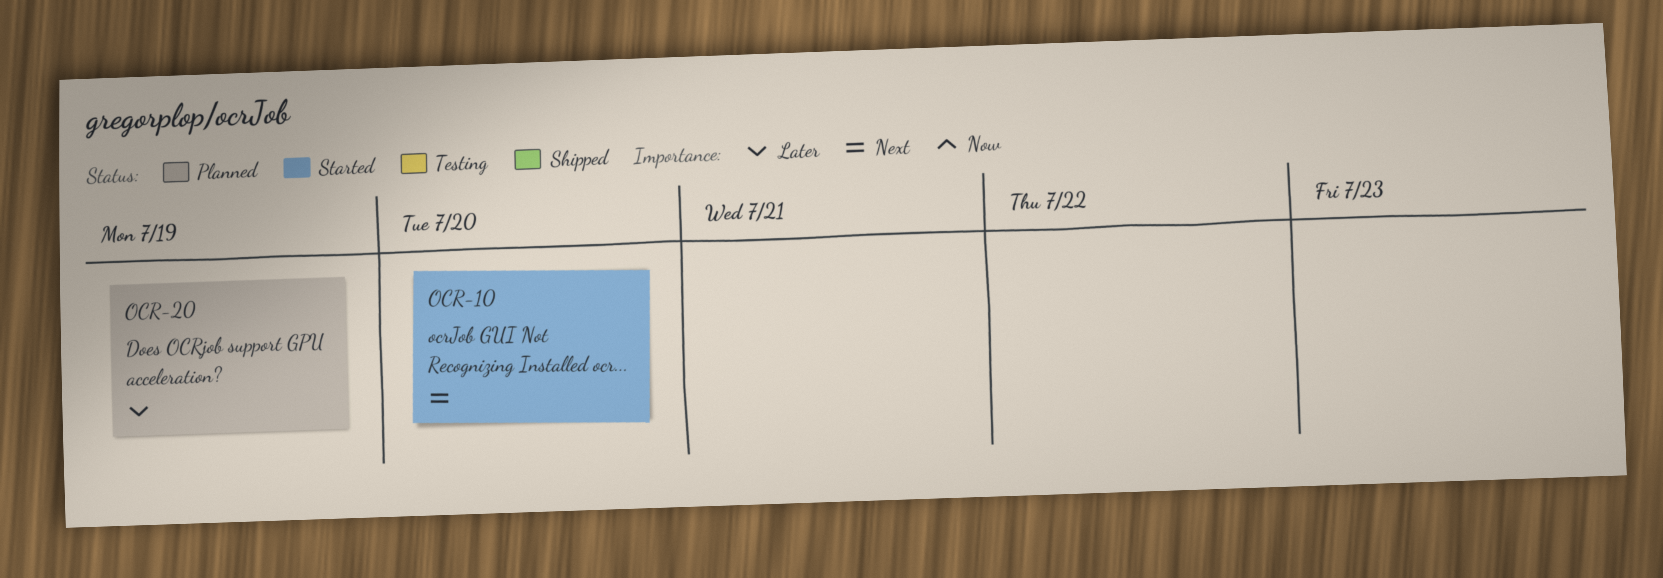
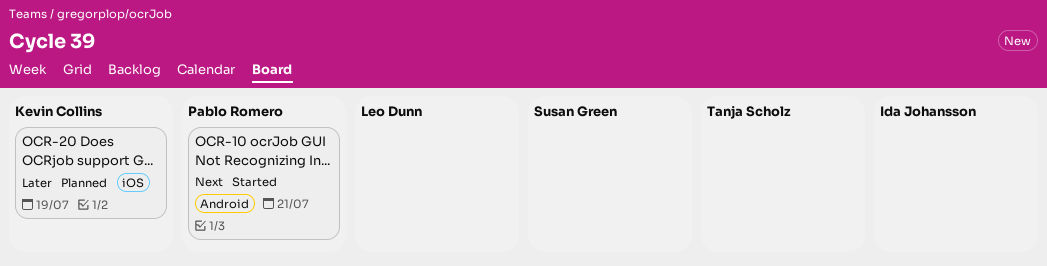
OCR-10, due: Jul 20 -> Jul 21

